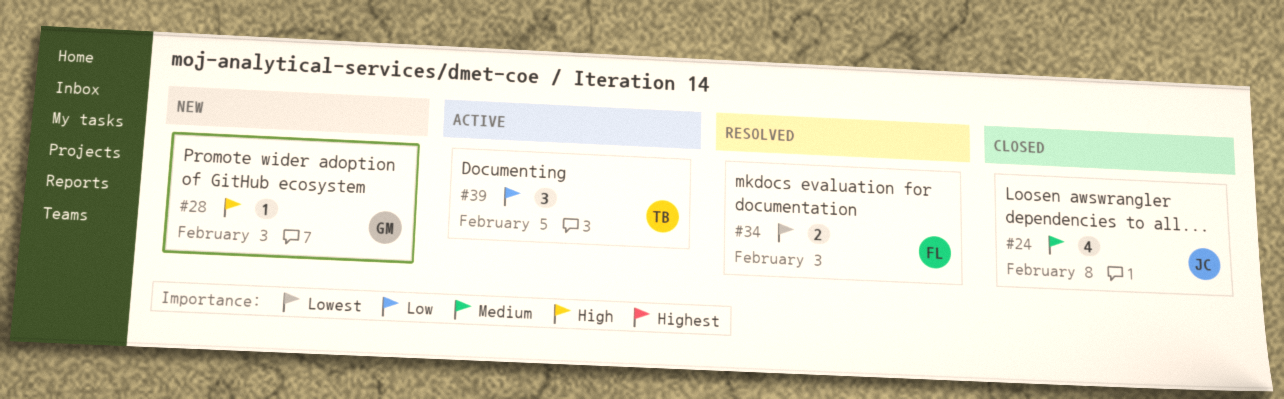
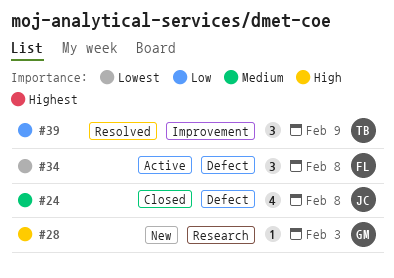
#34, status: Resolved -> Active
#34, estimate: 2 -> 3
#34, due: Feb 3 -> Feb 8
#39, status: Active -> Resolved
#39, due: Feb 5 -> Feb 9

